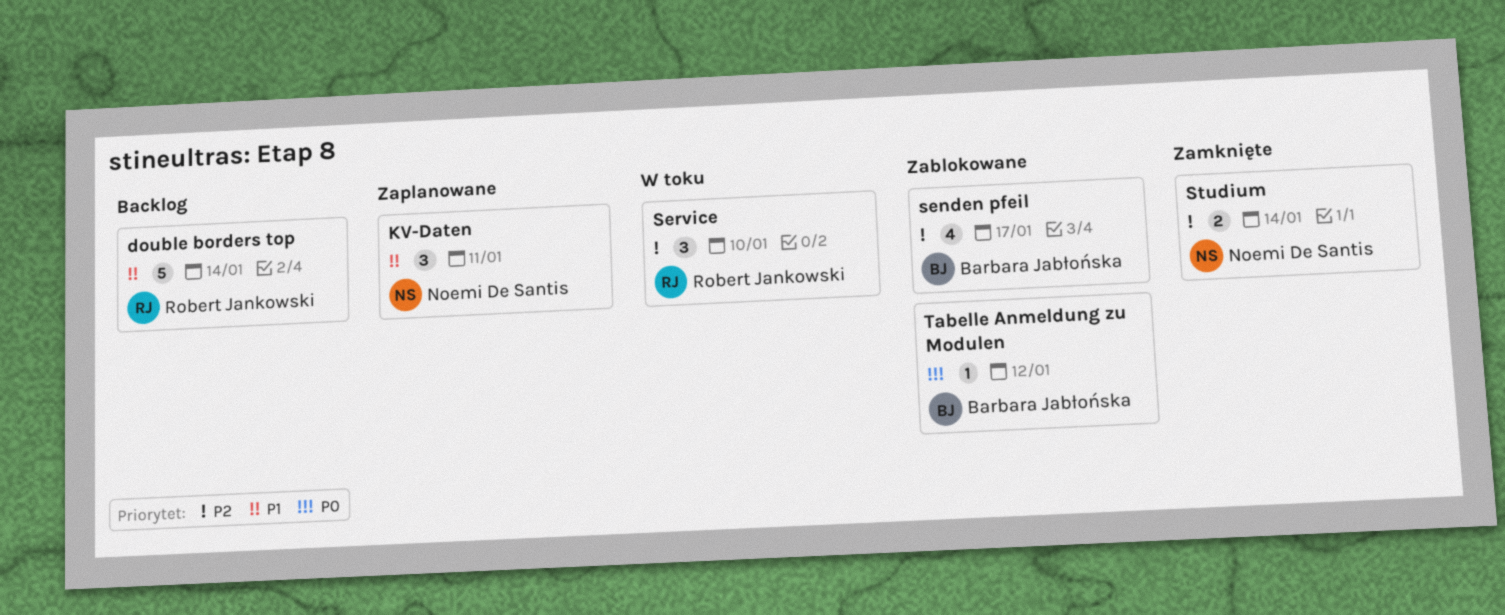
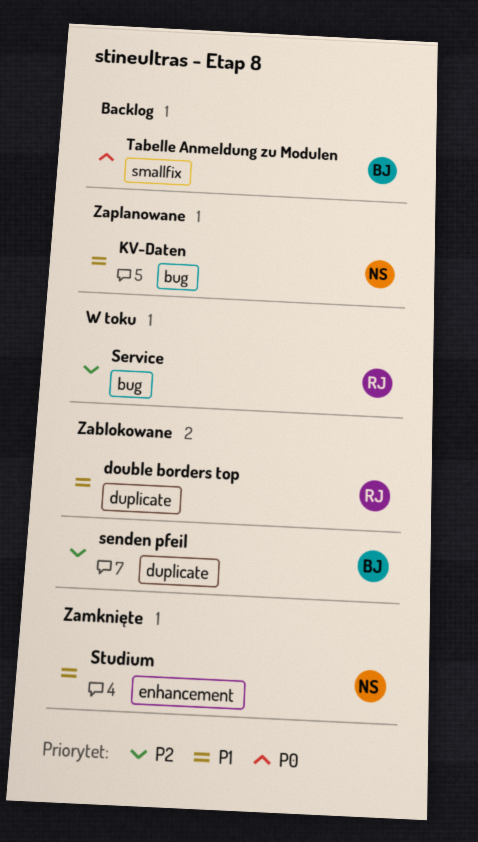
double borders top, status: Backlog -> Zablokowane
Studium, priority: P2 -> P1
Tabelle Anmeldung zu Modulen, status: Zablokowane -> Backlog

